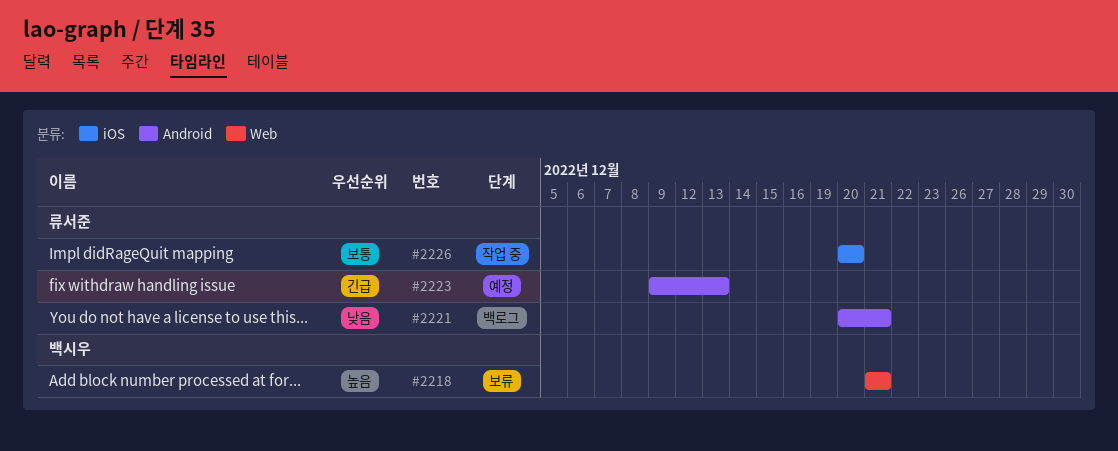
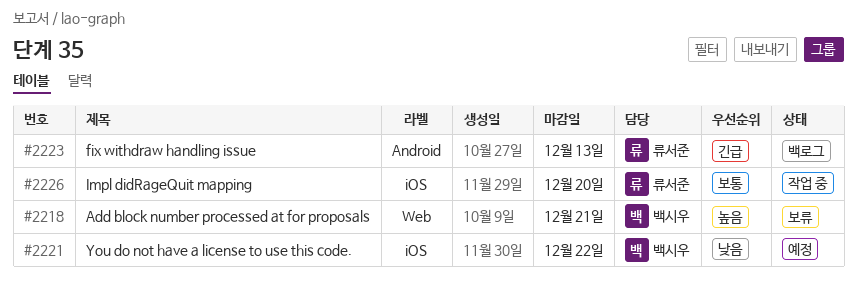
#2221, status: 백로그 -> 예정
#2221, owner: 류서준 -> 백시우
#2221, label: Android -> iOS
#2221, due: Dec 21 -> Dec 22
#2223, status: 예정 -> 백로그

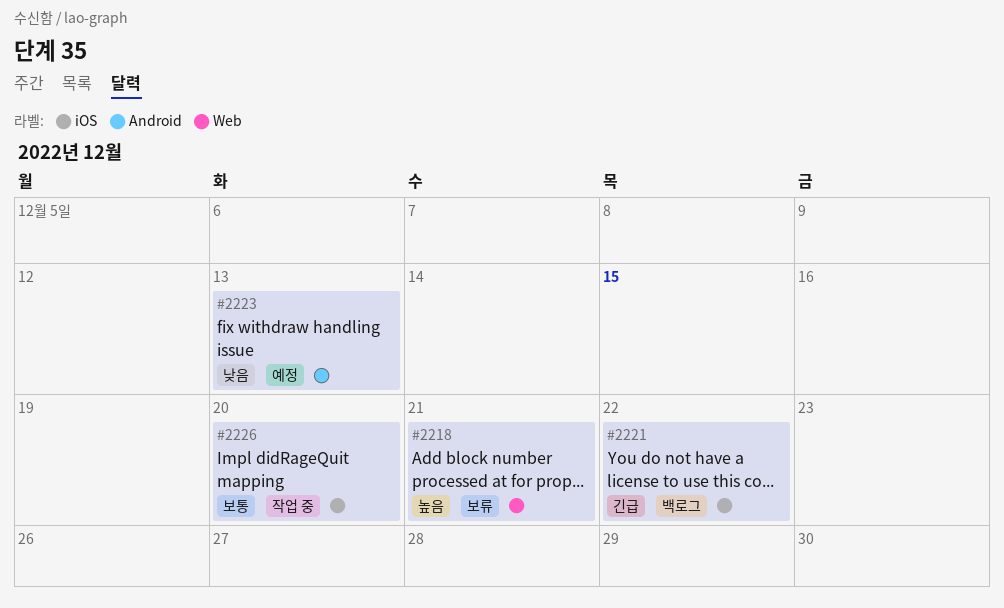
#2221, status: 예정 -> 백로그
#2221, priority: 낮음 -> 긴급
#2223, status: 백로그 -> 예정
#2223, priority: 긴급 -> 낮음

